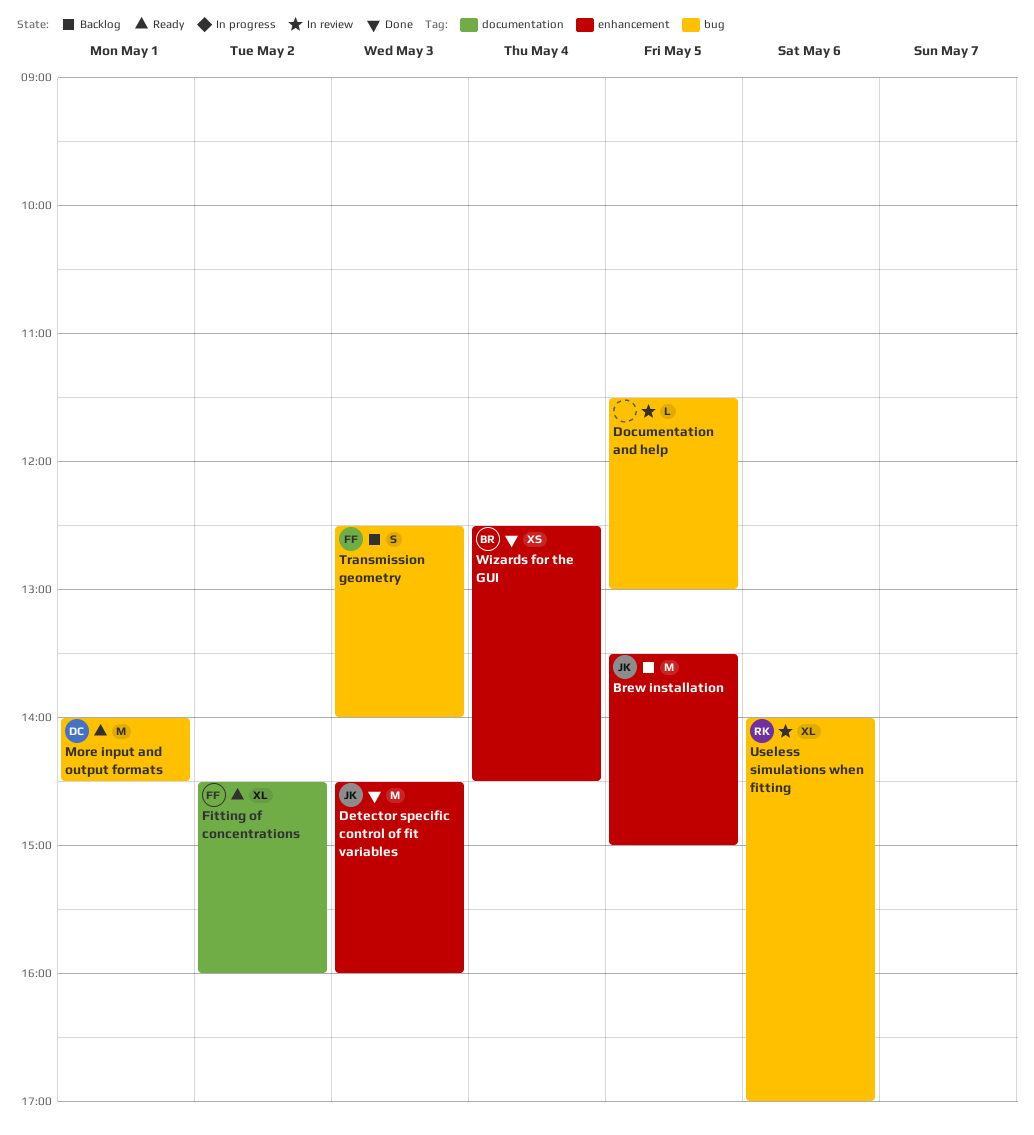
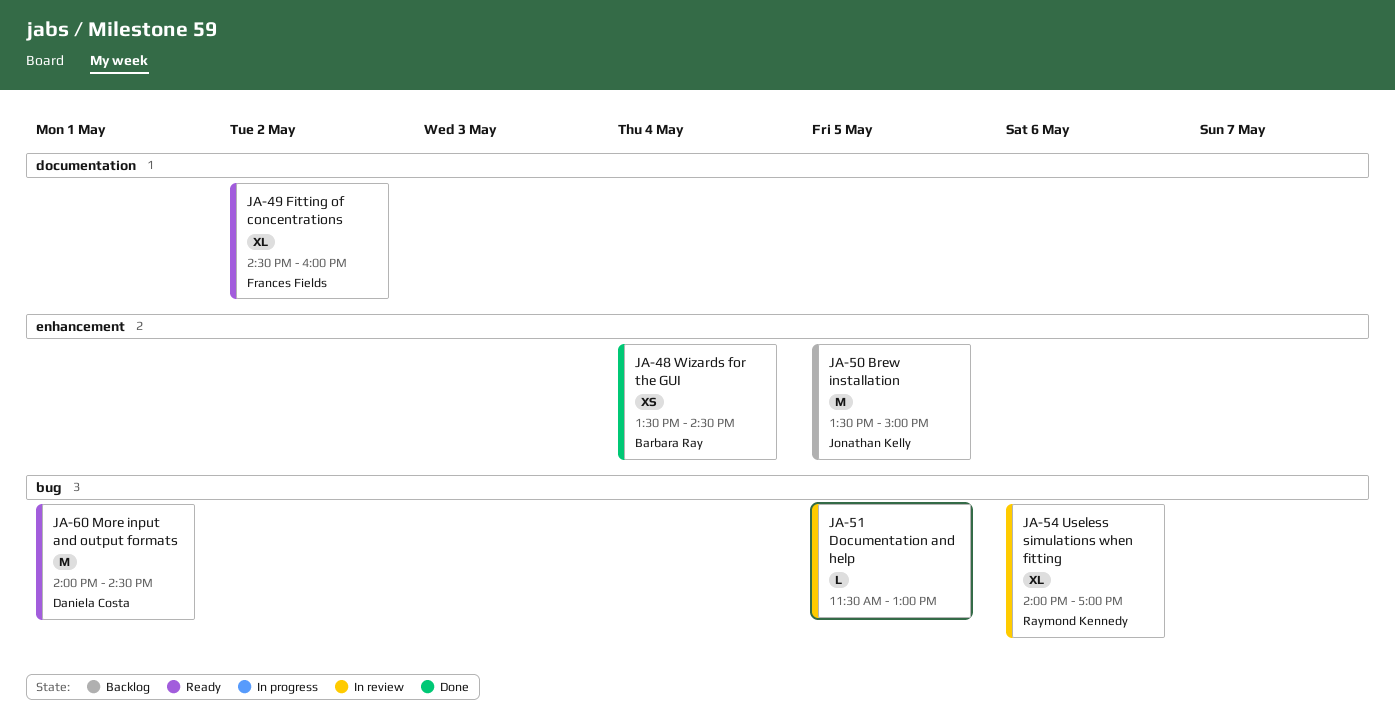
Detector specific control of fit variables: present -> none
Transmission geometry: present -> none
Wizards for the GUI, begins: 12:30 -> 13:30

